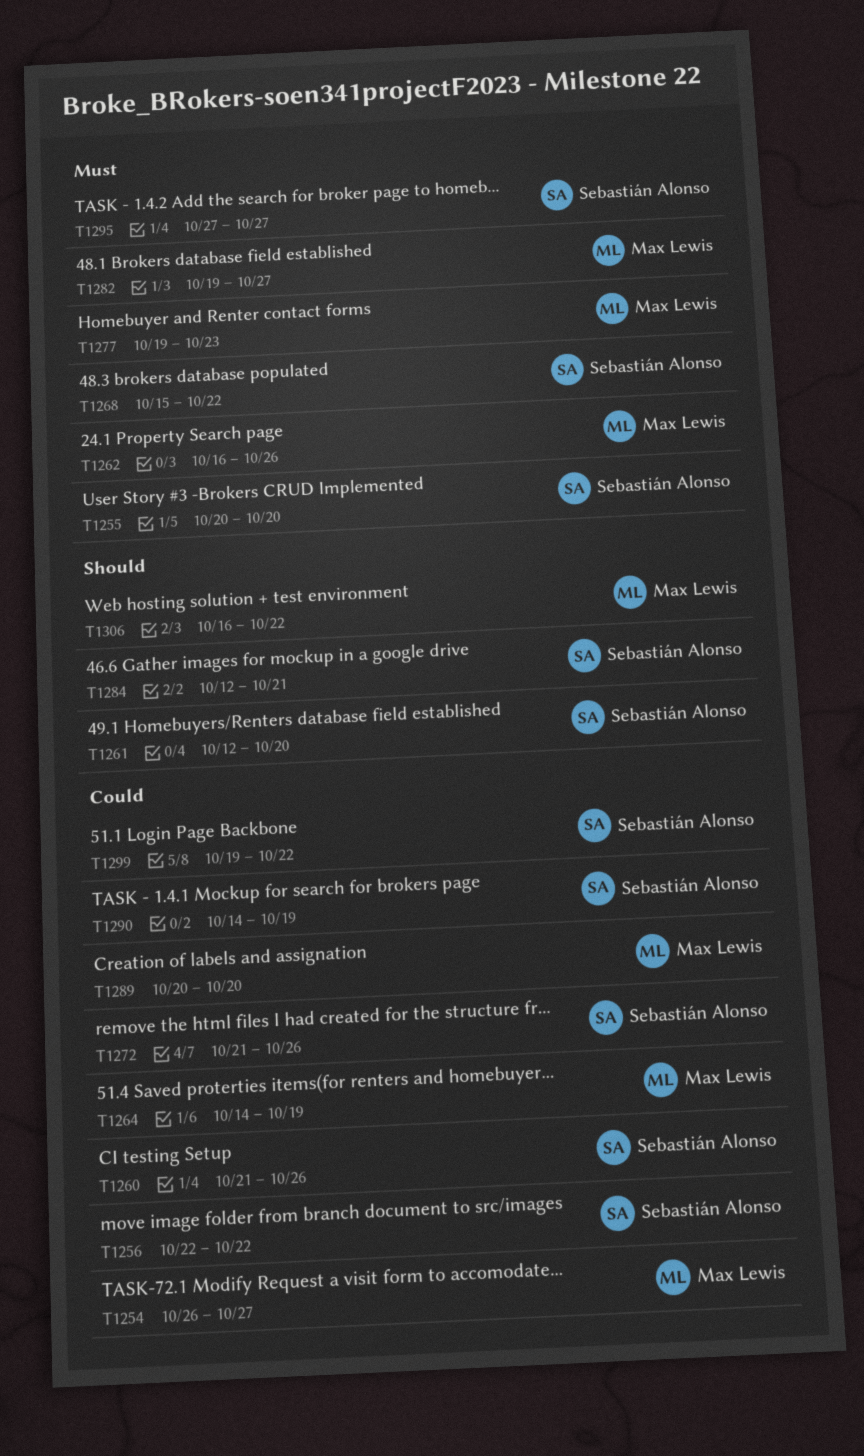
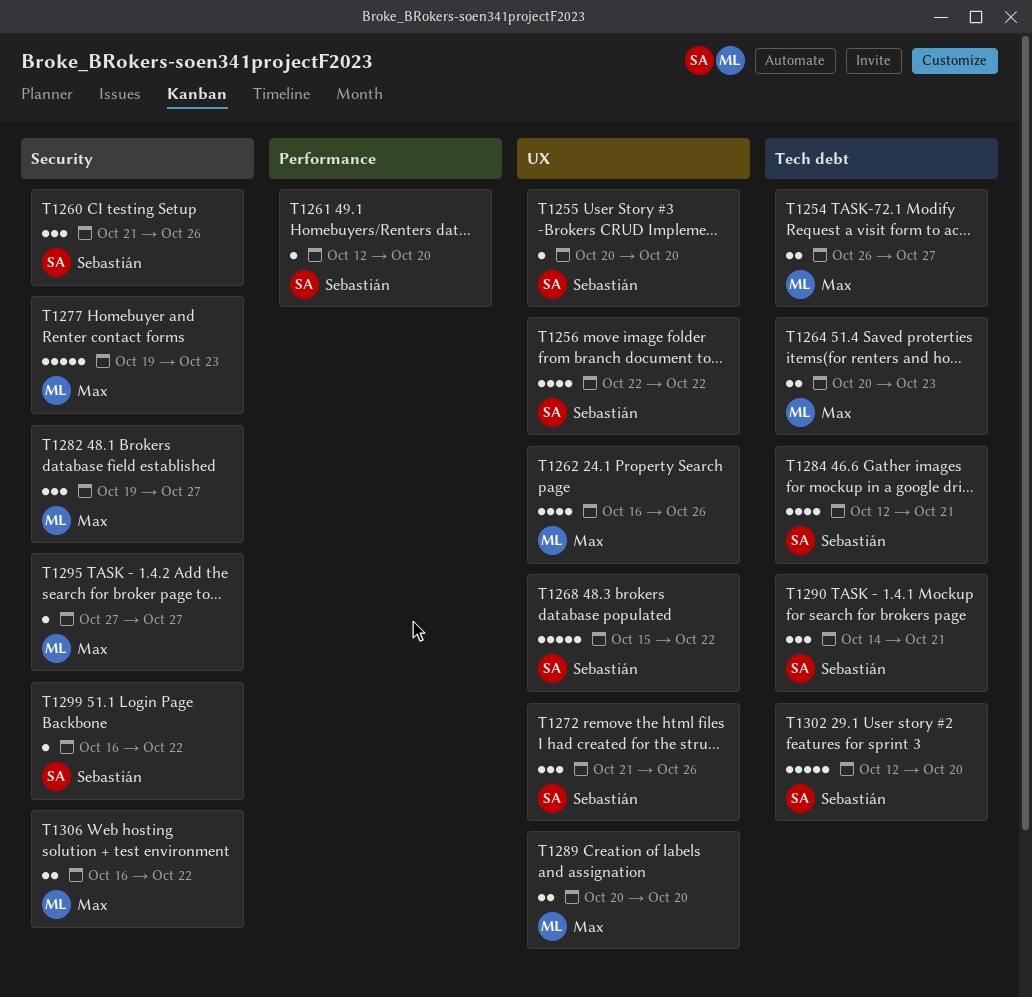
T1264, start: Oct 14 -> Oct 20
T1264, due: Oct 19 -> Oct 23
T1290, due: Oct 19 -> Oct 21
T1295, owner: Sebastián Alonso -> Max Lewis
T1299, start: Oct 19 -> Oct 16
T1302: none -> present

